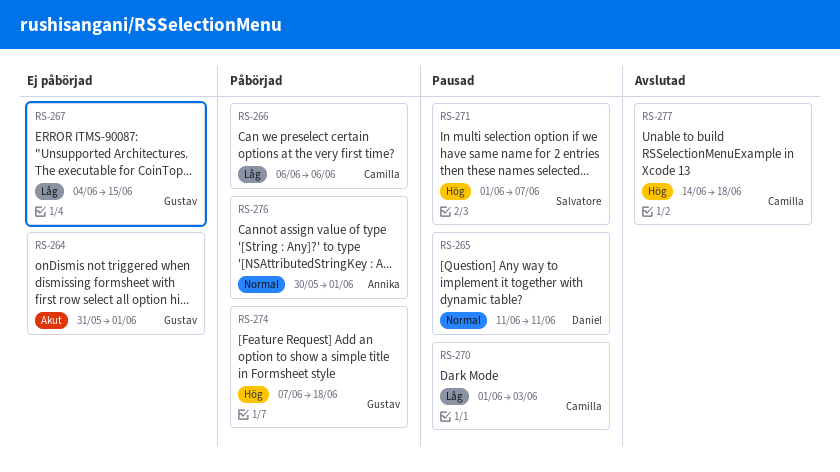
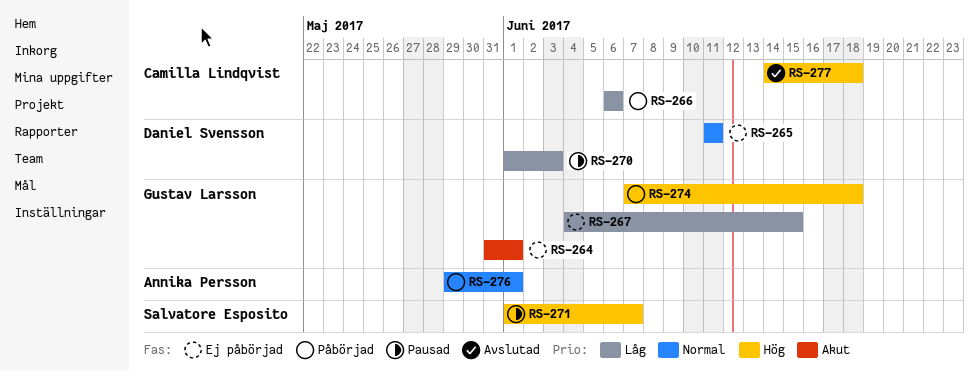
RS-265, status: Pausad -> Ej påbörjad
RS-270, owner: Camilla Lindqvist -> Daniel Svensson
RS-276, start: May 30 -> May 29

